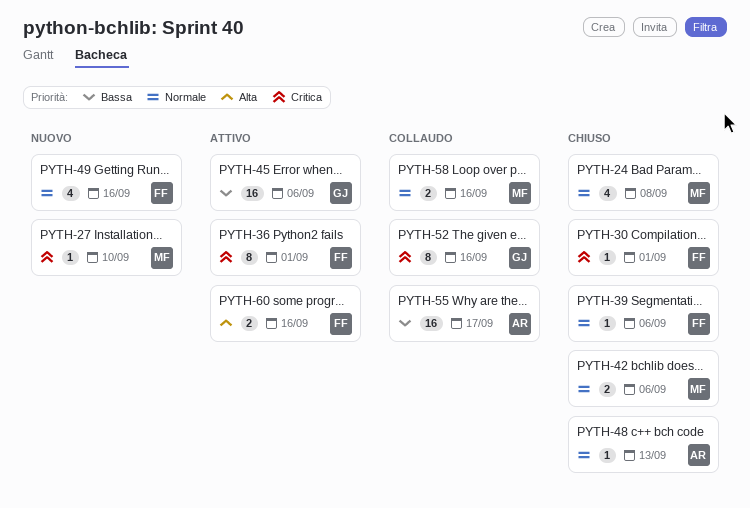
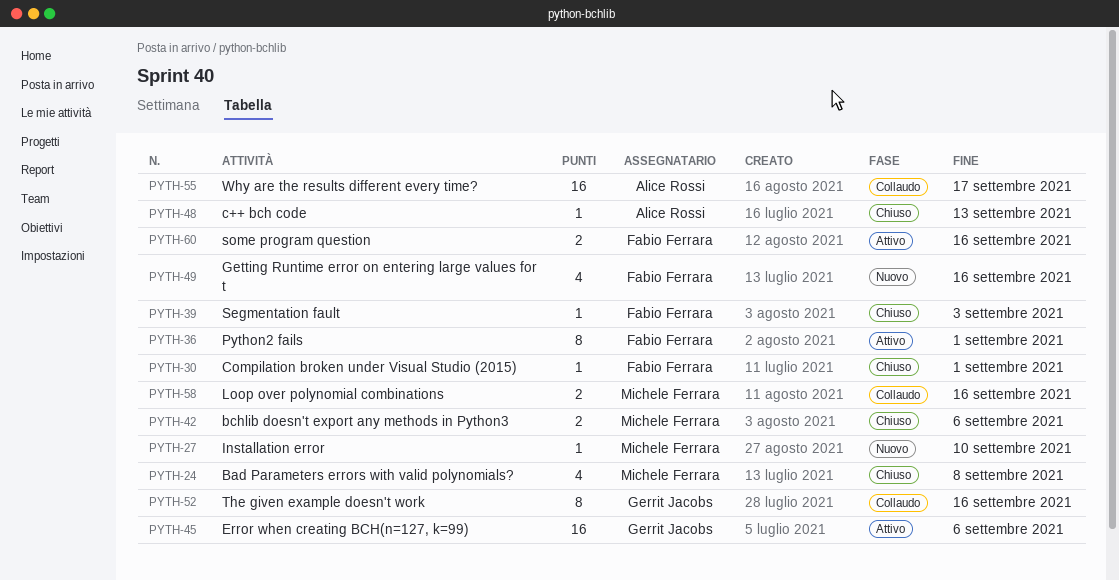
PYTH-39, due: Sep 6 -> Sep 3

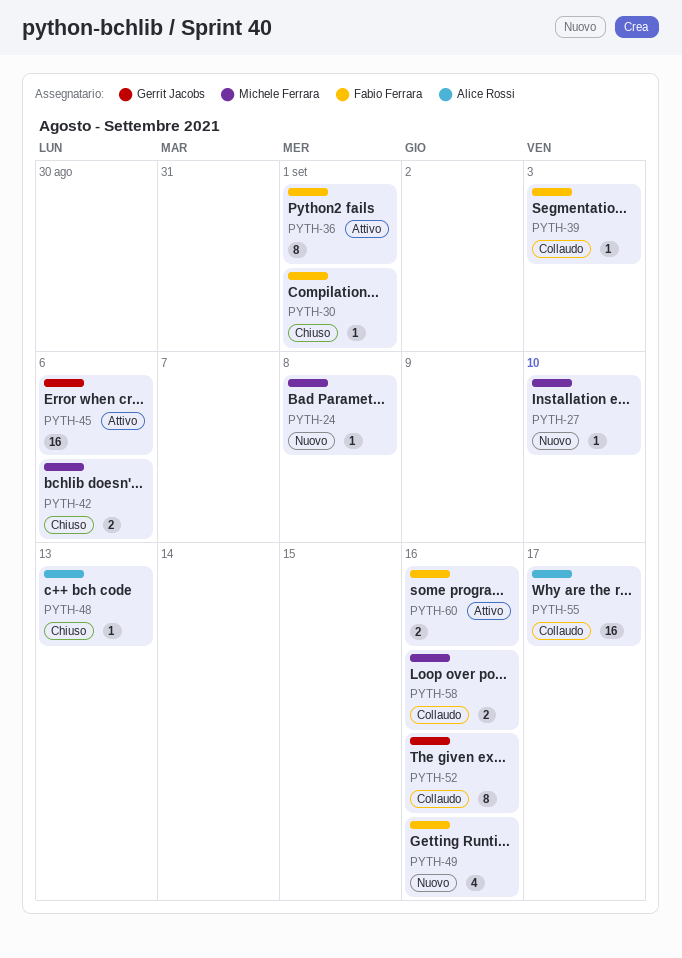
PYTH-24, status: Chiuso -> Nuovo
PYTH-24, estimate: 4 -> 1
PYTH-39, status: Chiuso -> Collaudo

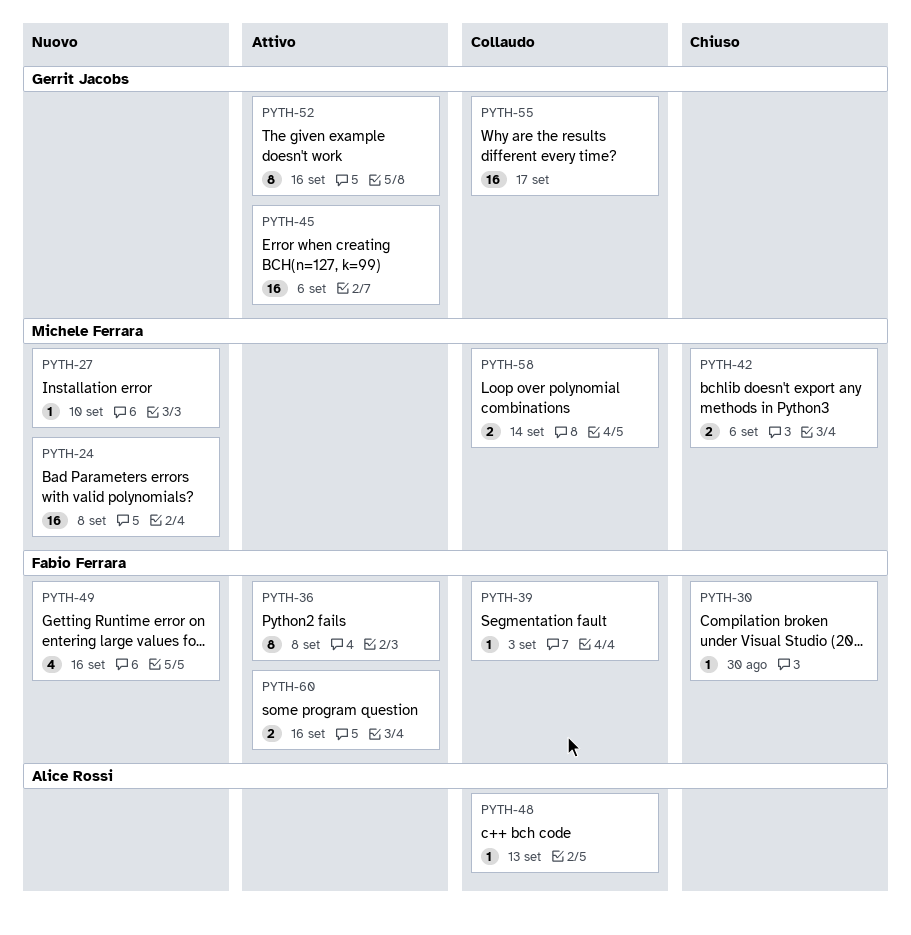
PYTH-24, estimate: 1 -> 16
PYTH-30, due: Sep 1 -> Aug 30
PYTH-36, due: Sep 1 -> Sep 8
PYTH-48, status: Chiuso -> Collaudo
PYTH-52, status: Collaudo -> Attivo
PYTH-55, owner: Alice Rossi -> Gerrit Jacobs
PYTH-58, due: Sep 16 -> Sep 14

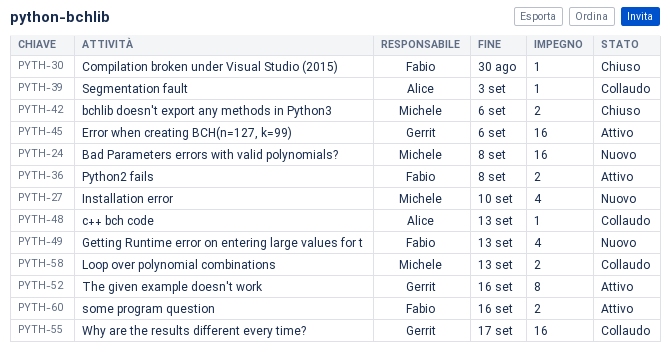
PYTH-27, estimate: 1 -> 4
PYTH-36, estimate: 8 -> 2
PYTH-39, owner: Fabio Ferrara -> Alice Rossi
PYTH-49, due: Sep 16 -> Sep 13
PYTH-58, due: Sep 14 -> Sep 13

